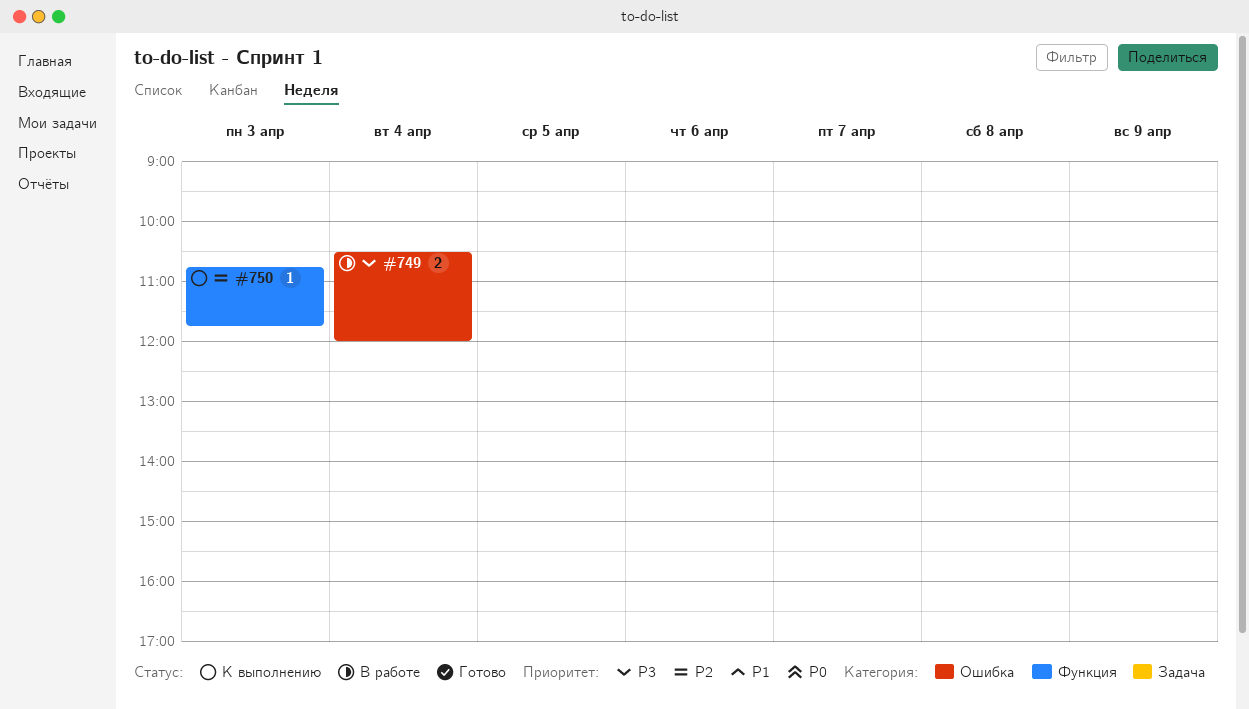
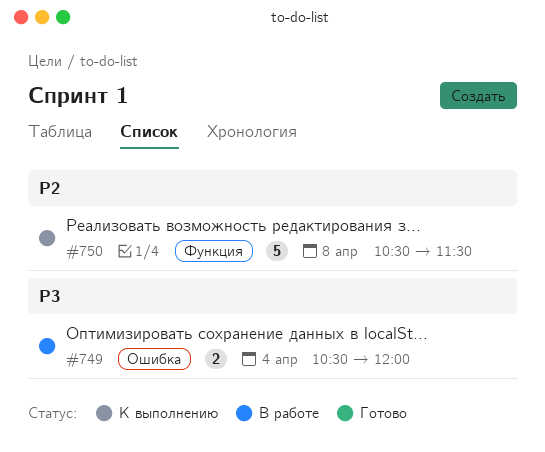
#750, estimate: 1 -> 5
#750, day: Apr 3 -> Apr 8
#750, begins: 10:45 -> 10:30
#750, ends: 11:45 -> 11:30

